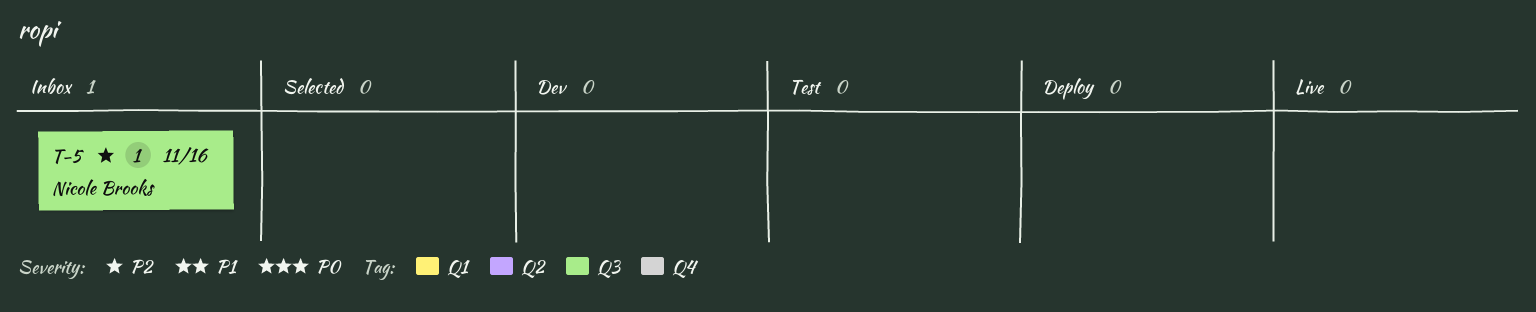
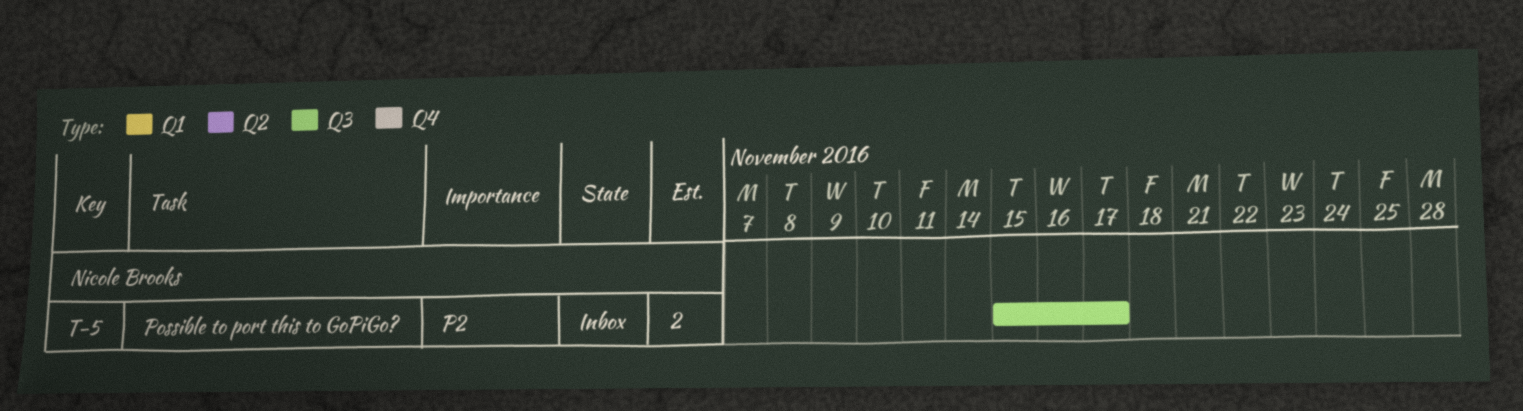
T-5, estimate: 1 -> 2
T-5, due: Nov 16 -> Nov 17

